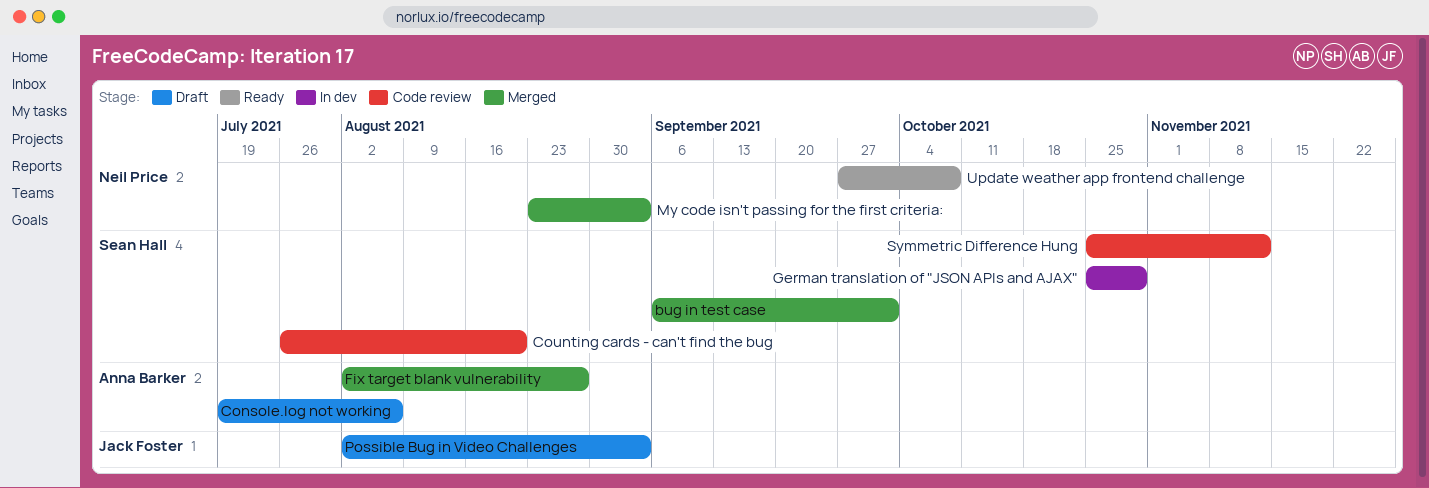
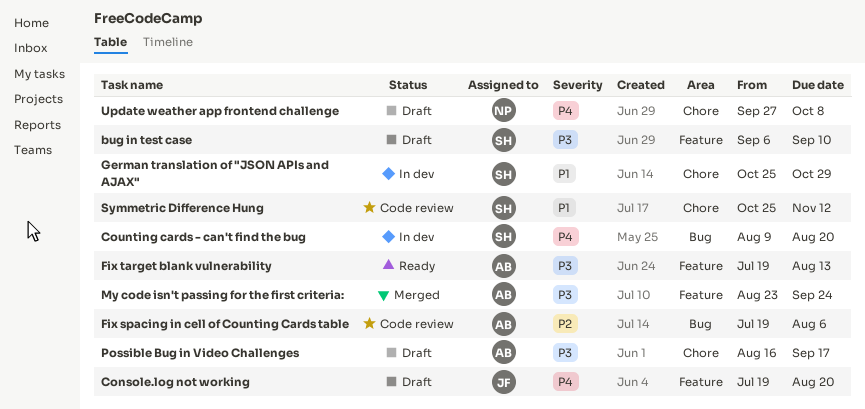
bug in test case, status: Merged -> Draft
bug in test case, due: Oct 1 -> Sep 10
Console.log not working, owner: Anna Barker -> Jack Foster
Console.log not working, due: Aug 6 -> Aug 20
Counting cards - can't find the bug, status: Code review -> In dev
Counting cards - can't find the bug, start: Jul 26 -> Aug 9
Fix spacing in cell of Counting Cards table: none -> present
Fix target blank vulnerability, status: Merged -> Ready
Fix target blank vulnerability, start: Aug 2 -> Jul 19
Fix target blank vulnerability, due: Aug 27 -> Aug 13
My code isn't passing for the first criteria:, owner: Neil Price -> Anna Barker
My code isn't passing for the first criteria:, due: Sep 3 -> Sep 24
Possible Bug in Video Challenges, owner: Jack Foster -> Anna Barker
Possible Bug in Video Challenges, start: Aug 2 -> Aug 16
Possible Bug in Video Challenges, due: Sep 3 -> Sep 17
Update weather app frontend challenge, status: Ready -> Draft

